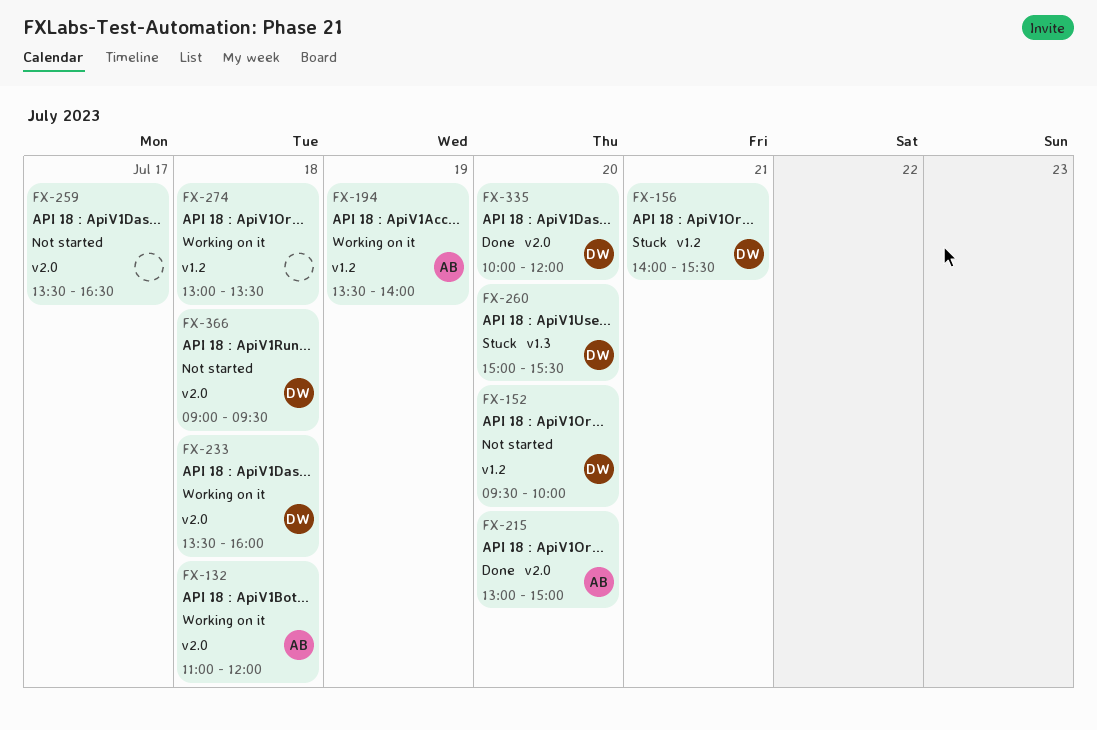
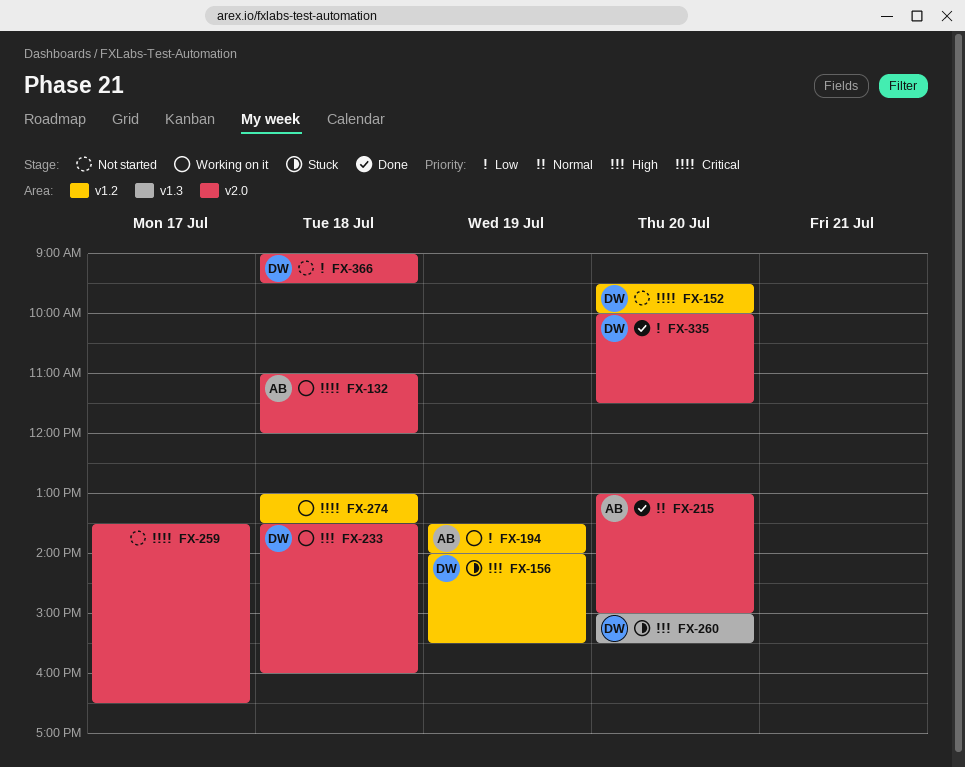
FX-156, day: Jul 21 -> Jul 19
FX-335, ends: 12:00 -> 11:30

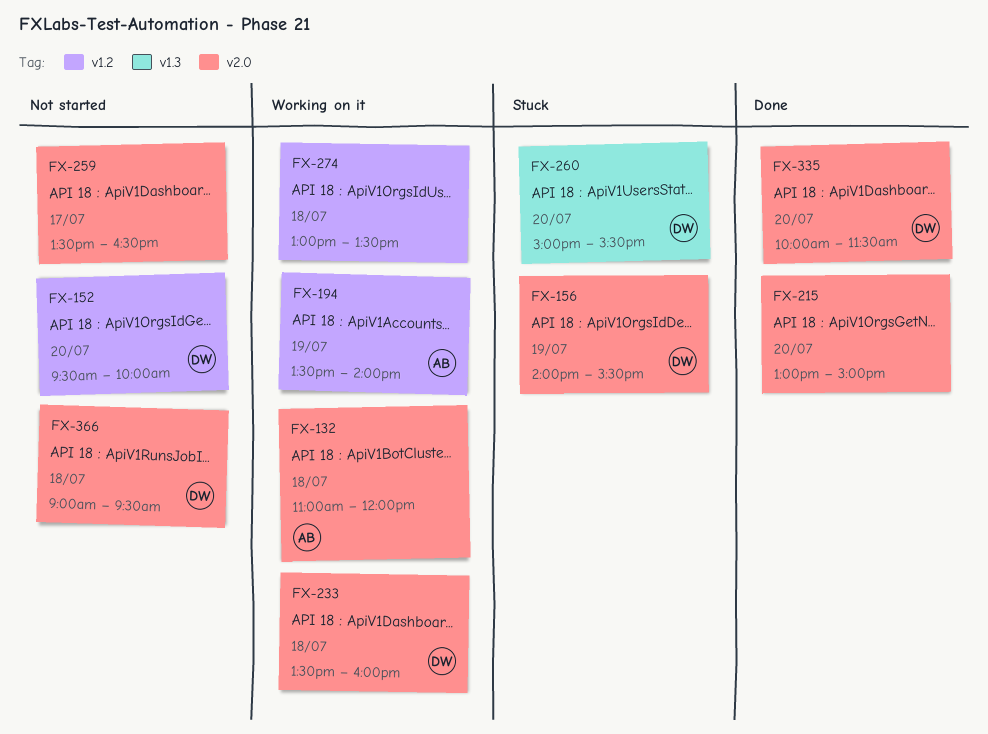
FX-156, label: v1.2 -> v2.0
FX-215, owner: AB -> none

